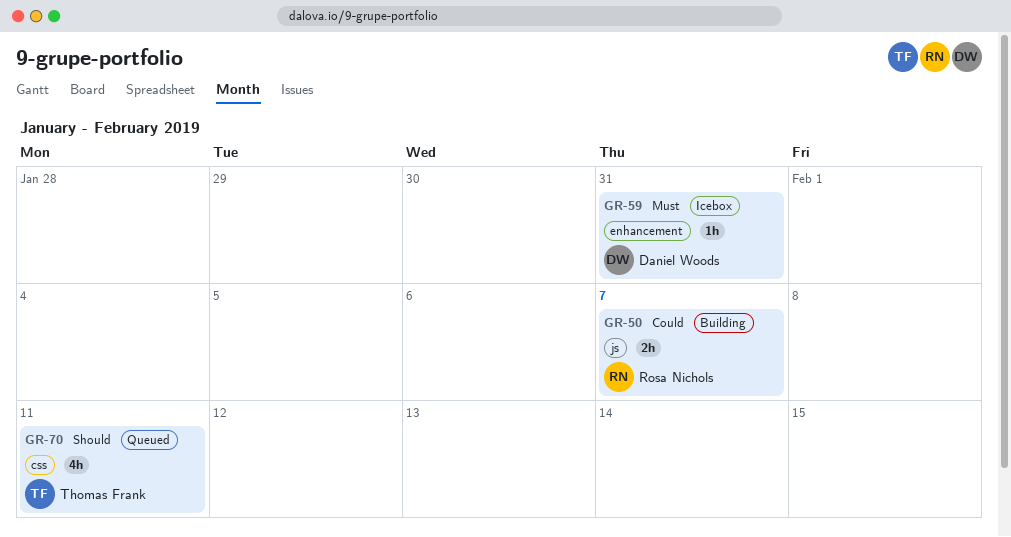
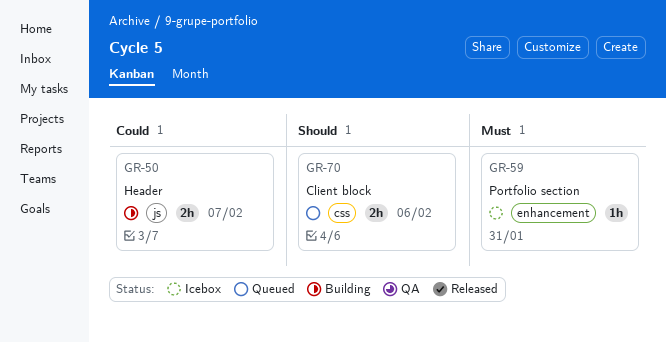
GR-70, estimate: 4h -> 2h
GR-70, due: Feb 11 -> Feb 6

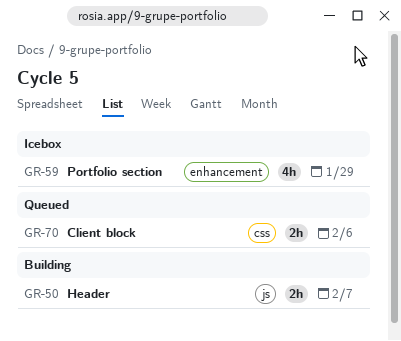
GR-59, estimate: 1h -> 4h
GR-59, due: Jan 31 -> Jan 29

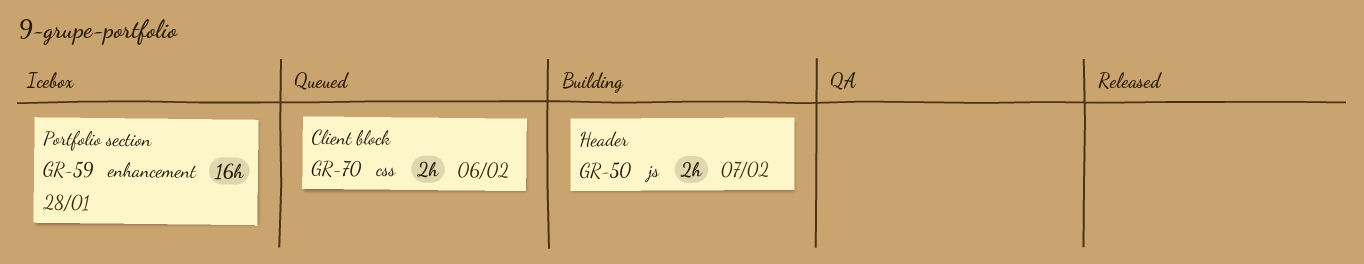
GR-59, estimate: 4h -> 16h
GR-59, due: Jan 29 -> Jan 28

